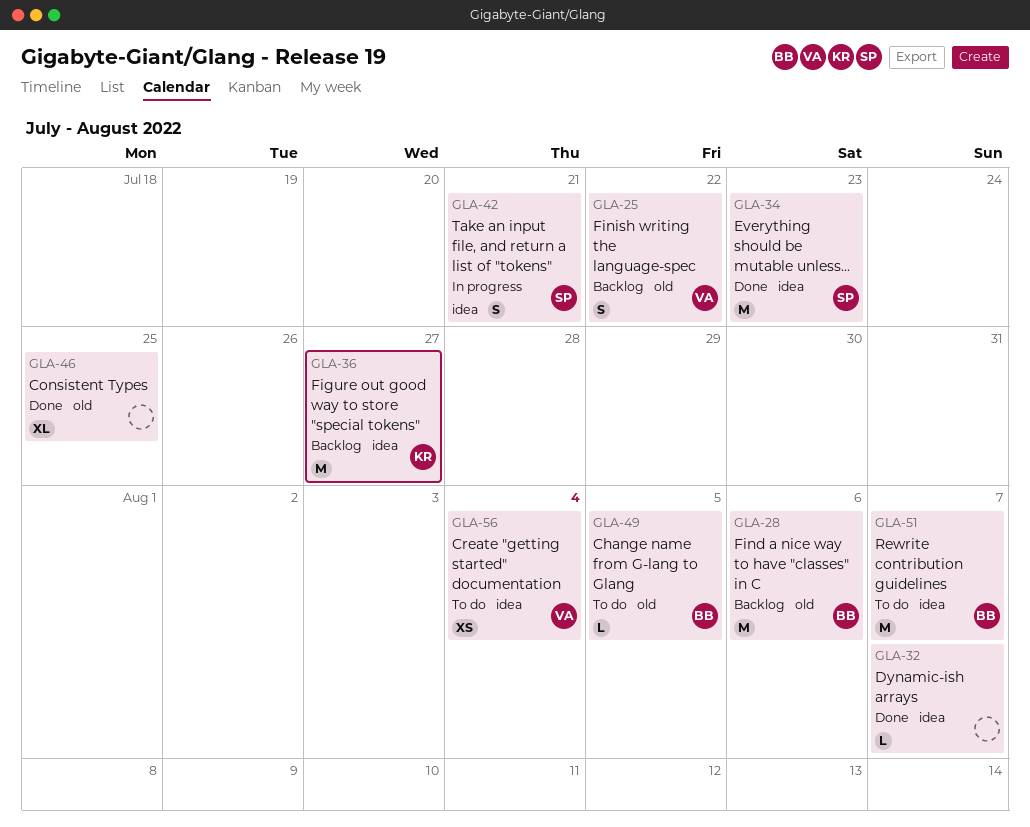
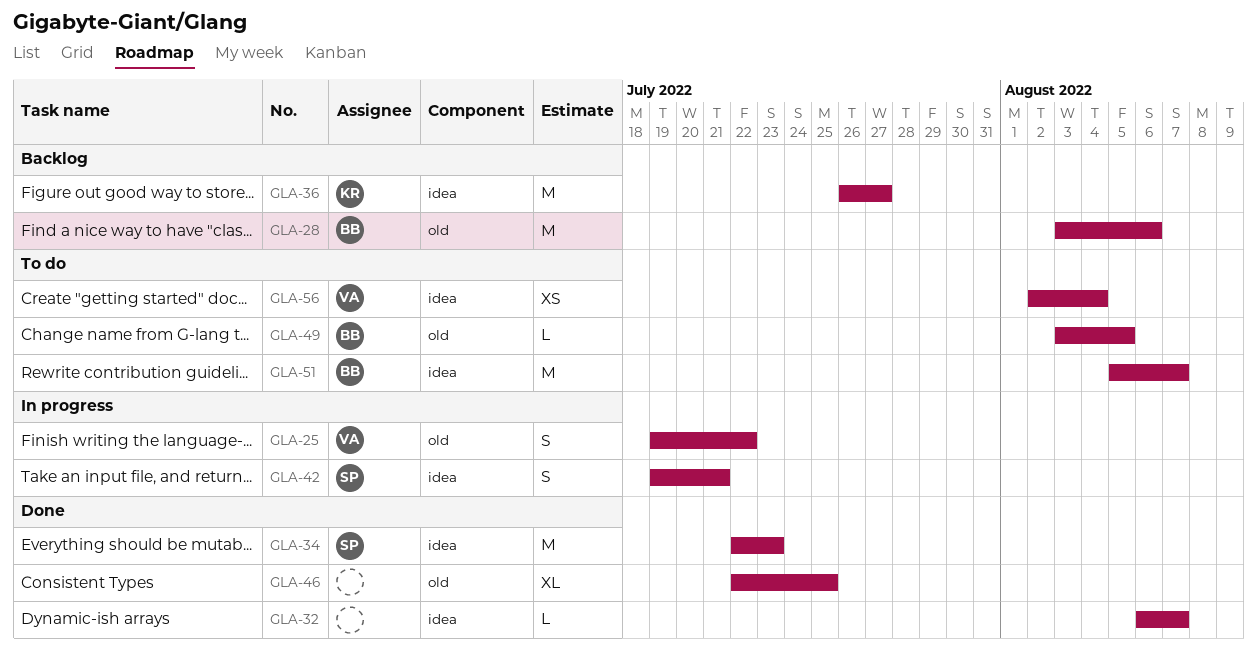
GLA-25, status: Backlog -> In progress

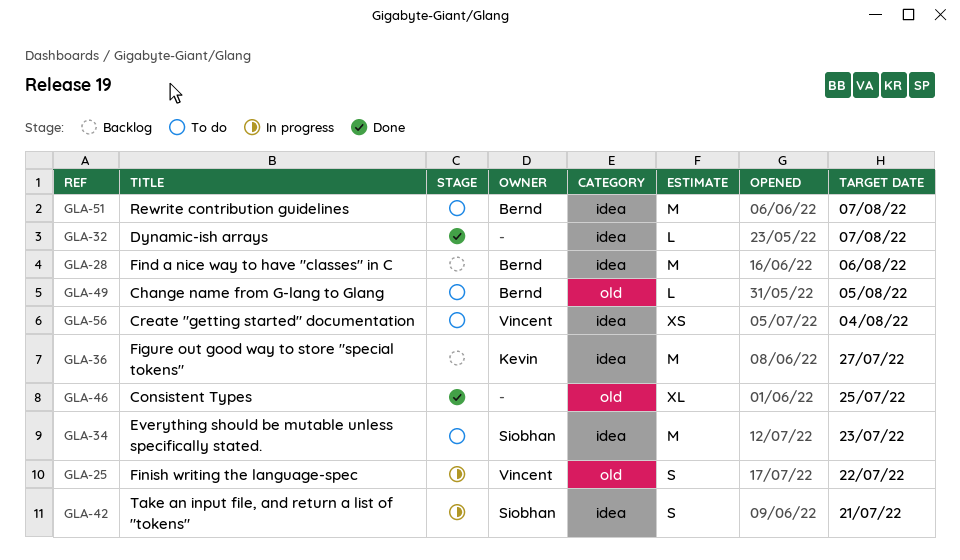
GLA-28, label: old -> idea
GLA-34, status: Done -> To do

